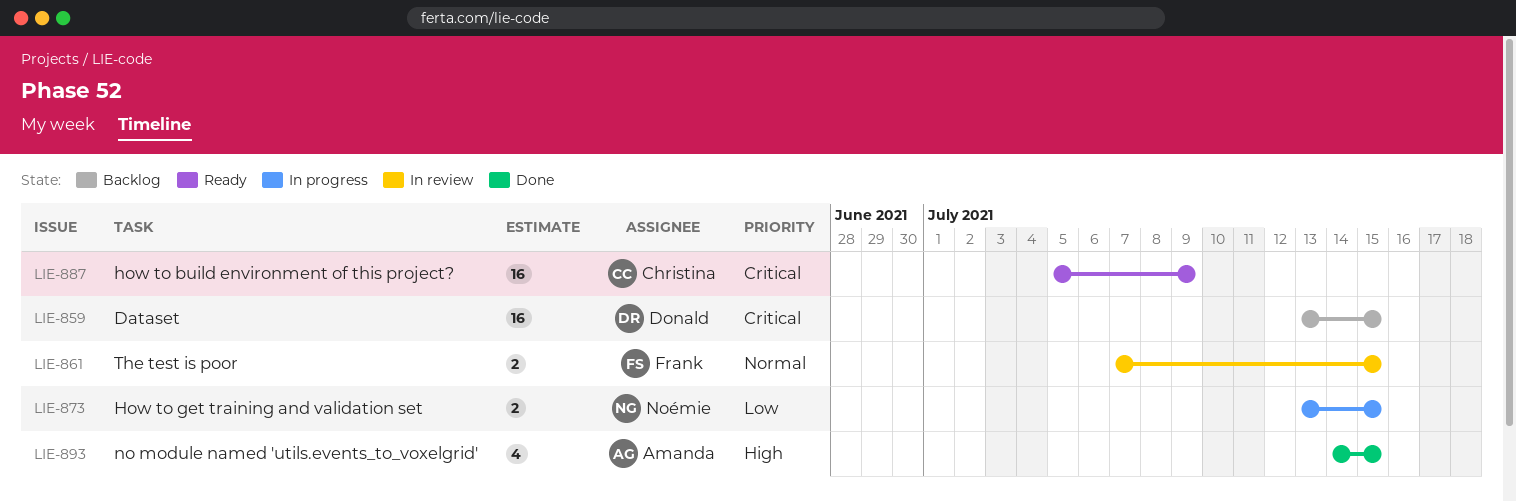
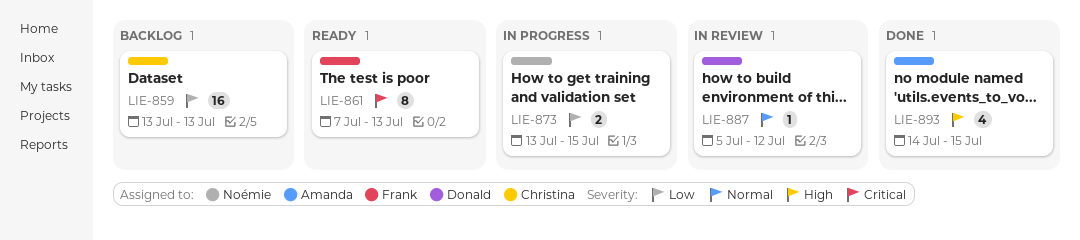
LIE-859, owner: Donald -> Christina
LIE-859, priority: Critical -> Low
LIE-859, due: Jul 15 -> Jul 13
LIE-861, status: In review -> Ready
LIE-861, priority: Normal -> Critical
LIE-861, estimate: 2 -> 8
LIE-861, due: Jul 15 -> Jul 13
LIE-887, status: Ready -> In review
LIE-887, owner: Christina -> Donald
LIE-887, priority: Critical -> Normal
LIE-887, estimate: 16 -> 1
LIE-887, due: Jul 9 -> Jul 12

